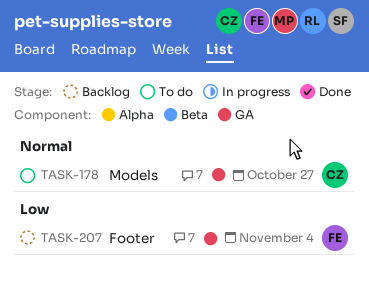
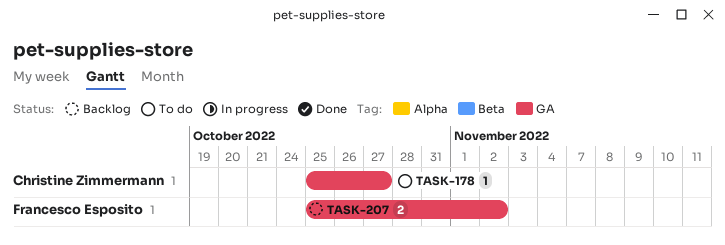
TASK-207, due: Nov 4 -> Nov 2

